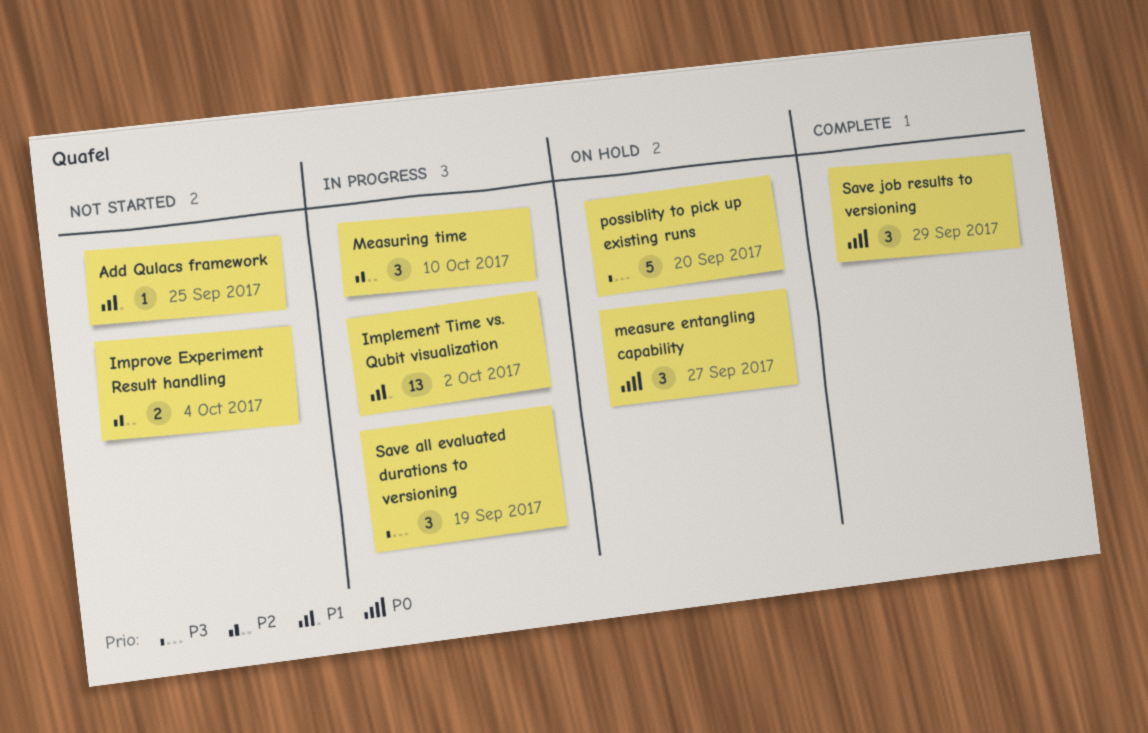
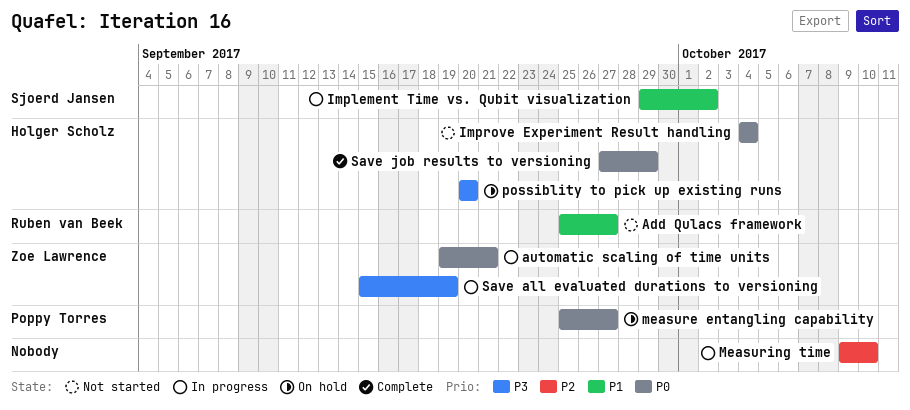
Add Qulacs framework, due: Sep 25 -> Sep 27
automatic scaling of time units: none -> present
Improve Experiment Result handling, priority: P2 -> P0

